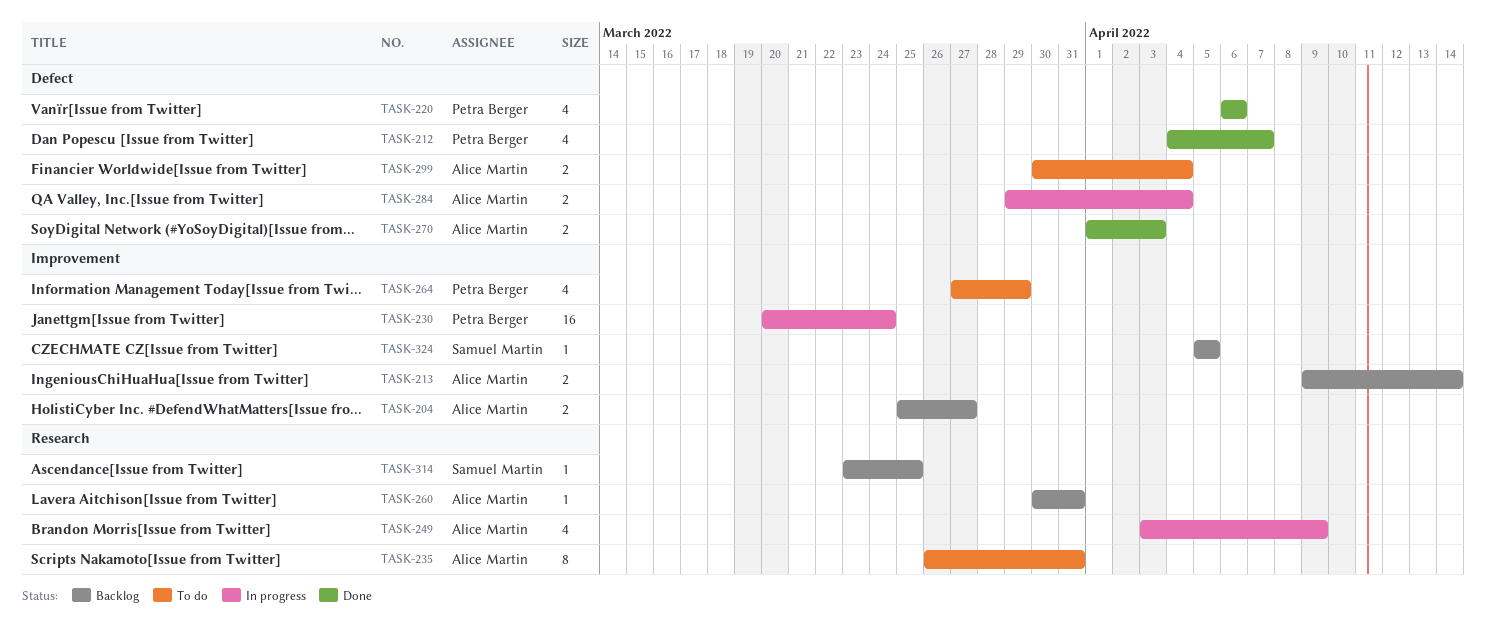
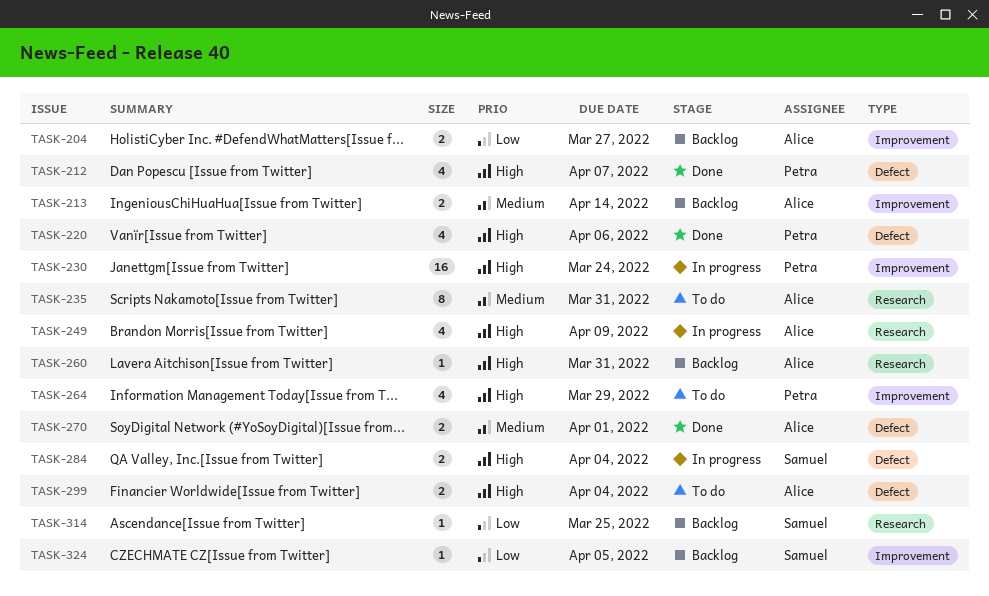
TASK-270, due: Apr 3 -> Apr 1
TASK-284, owner: Alice Martin -> Samuel Martin

